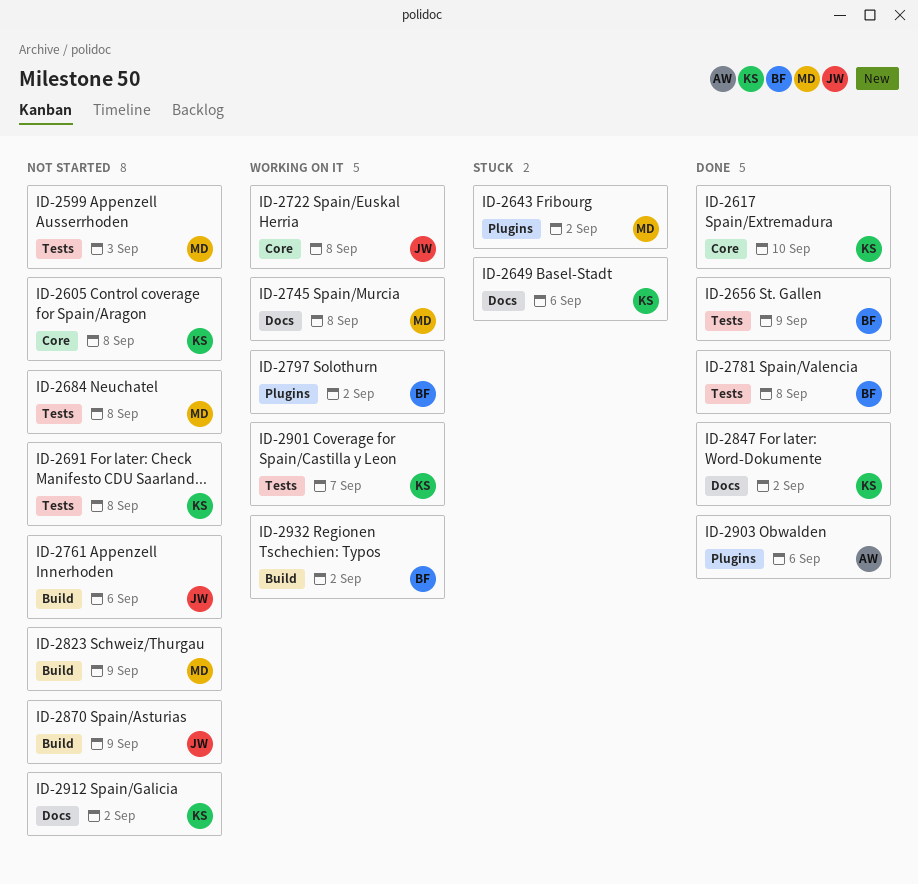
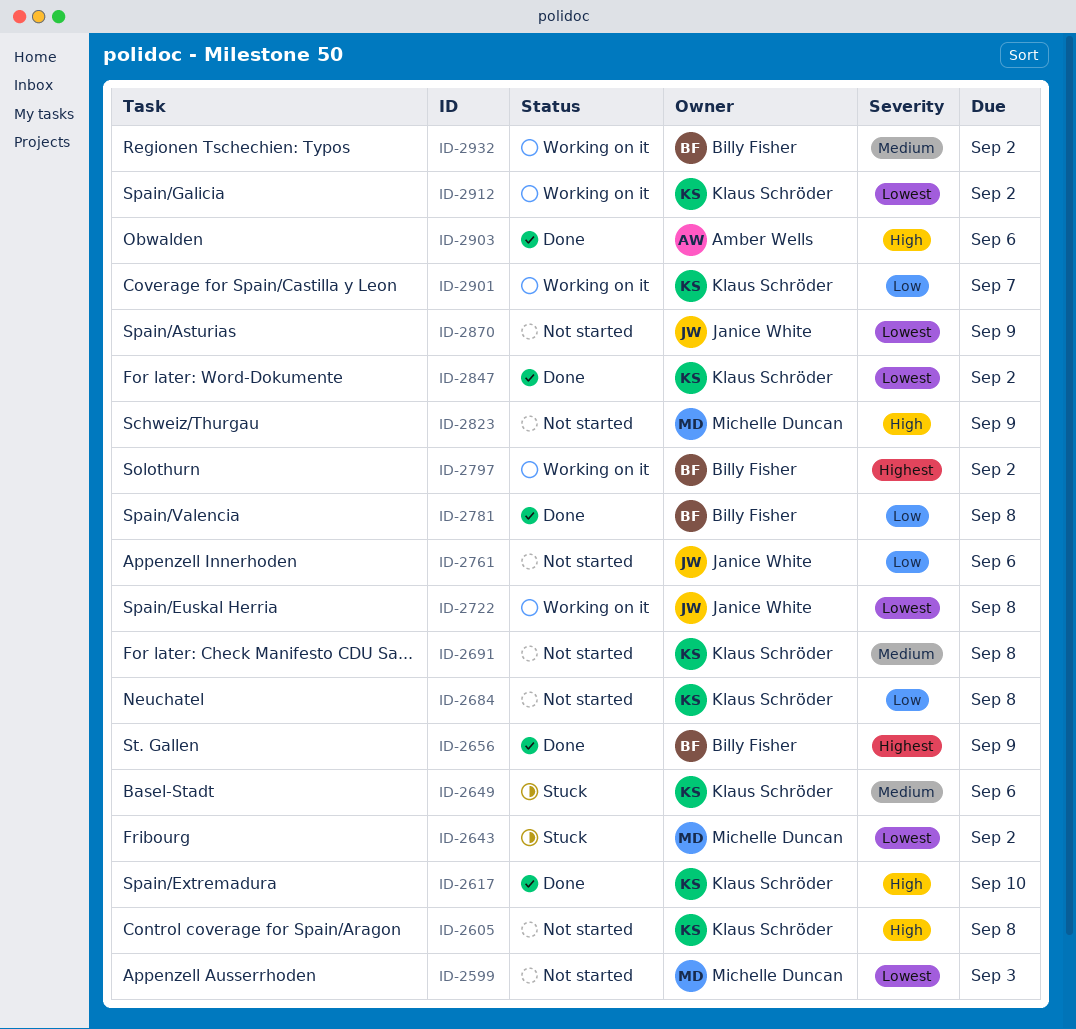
ID-2684, owner: Michelle Duncan -> Klaus Schröder
ID-2745: present -> none
ID-2912, status: Not started -> Working on it

